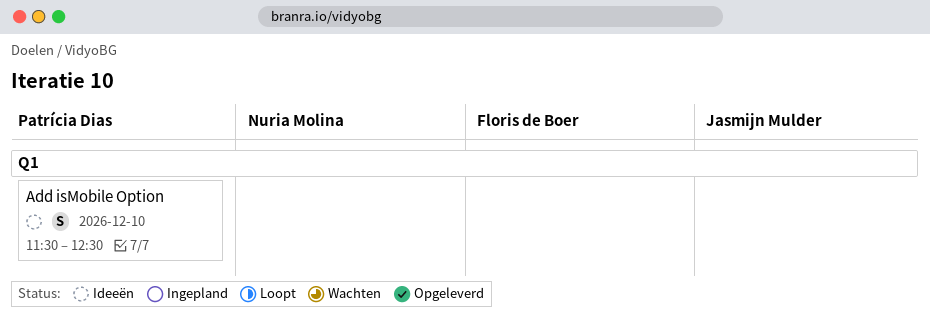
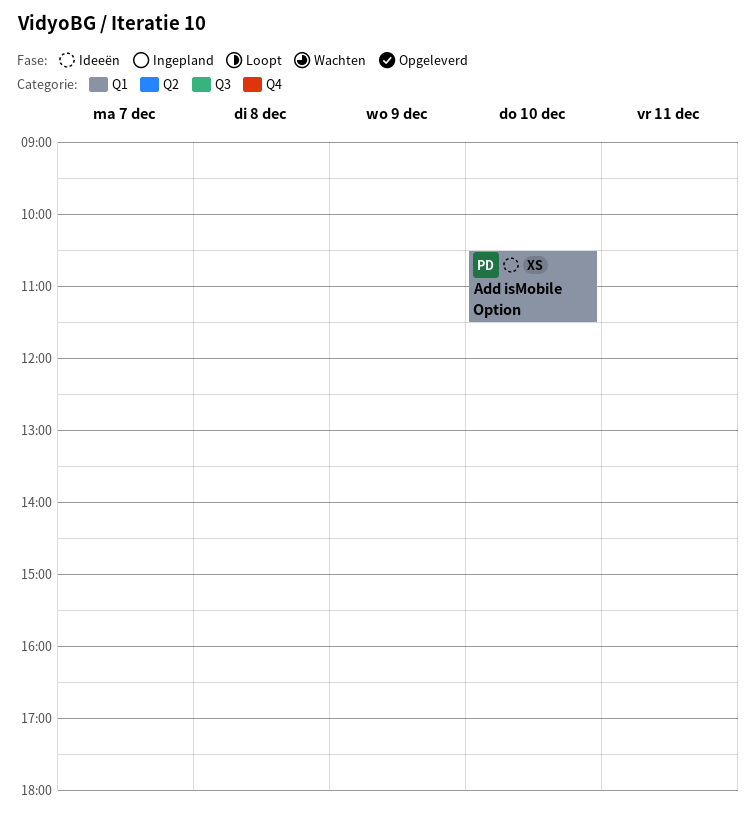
Add isMobile Option, estimate: S -> XS
Add isMobile Option, begins: 11:30 -> 10:30
Add isMobile Option, ends: 12:30 -> 11:30

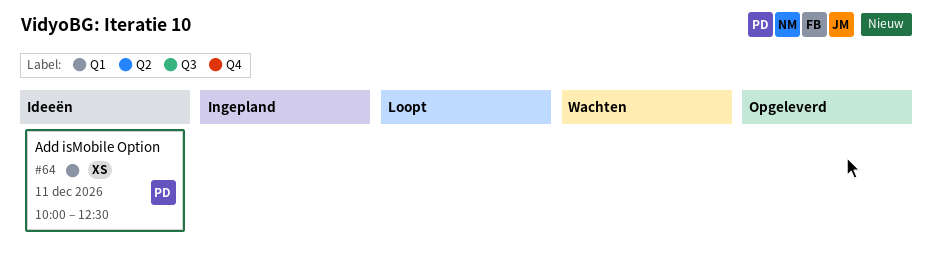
Add isMobile Option, day: Dec 10 -> Dec 11
Add isMobile Option, begins: 10:30 -> 10:00
Add isMobile Option, ends: 11:30 -> 12:30

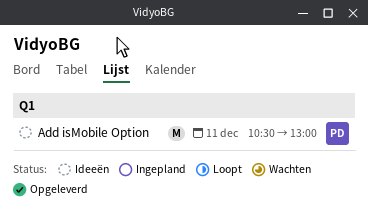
Add isMobile Option, estimate: XS -> M
Add isMobile Option, begins: 10:00 -> 10:30
Add isMobile Option, ends: 12:30 -> 13:00

